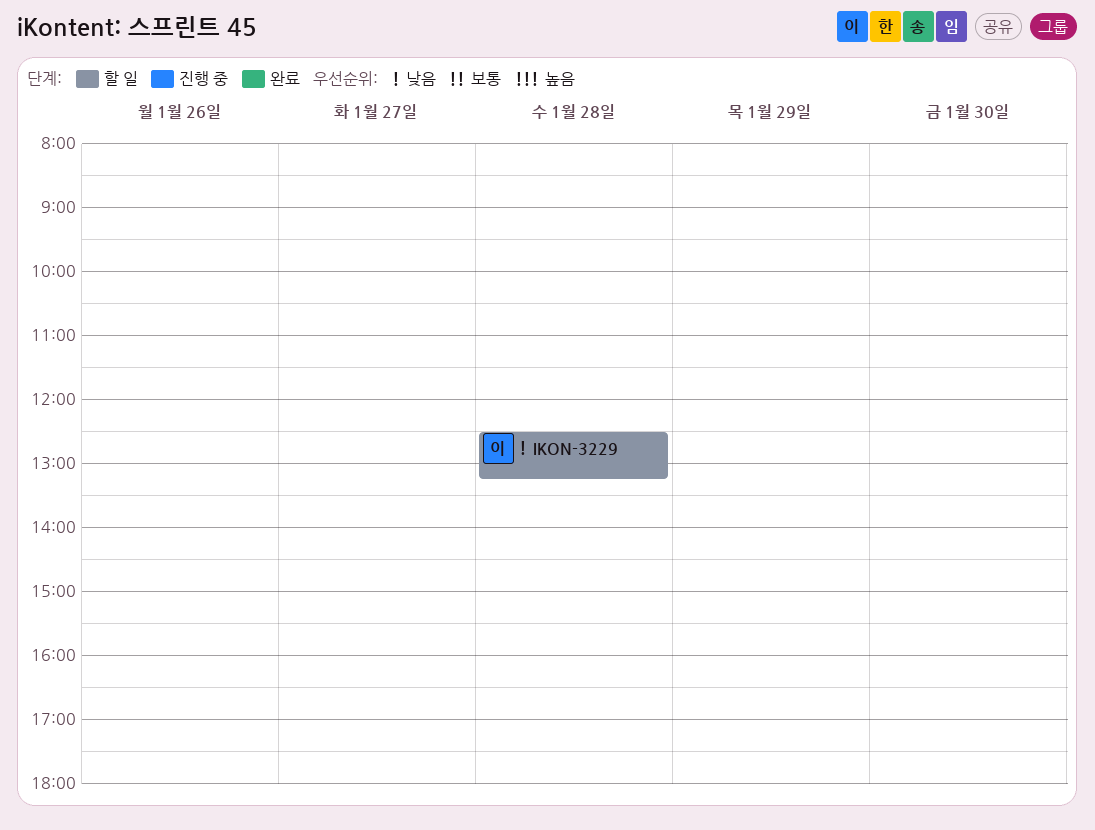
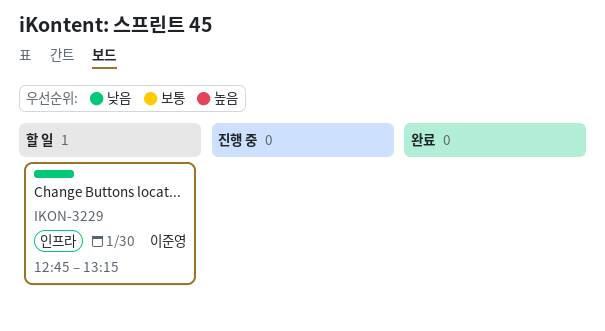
IKON-3229, day: Jan 28 -> Jan 30
IKON-3229, begins: 12:30 -> 12:45

